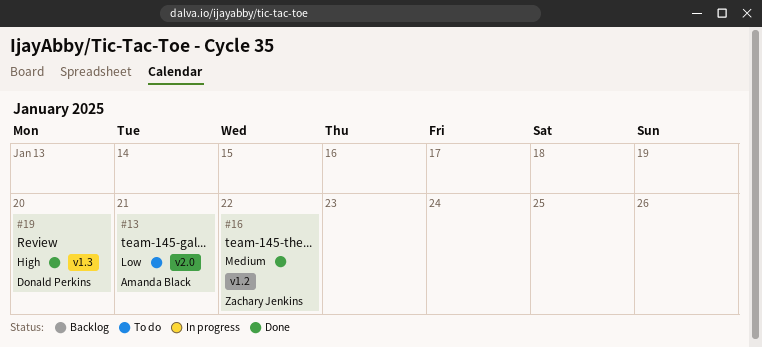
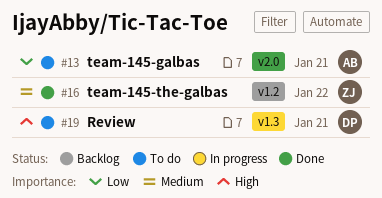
#19, status: Done -> To do
#19, due: Jan 20 -> Jan 21

